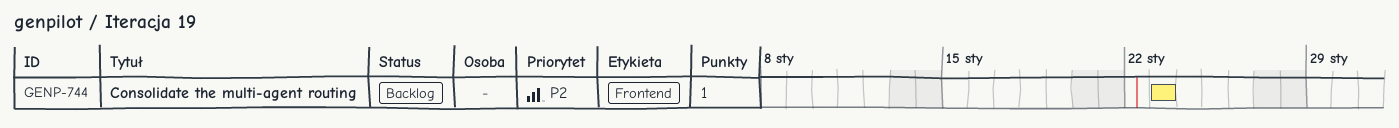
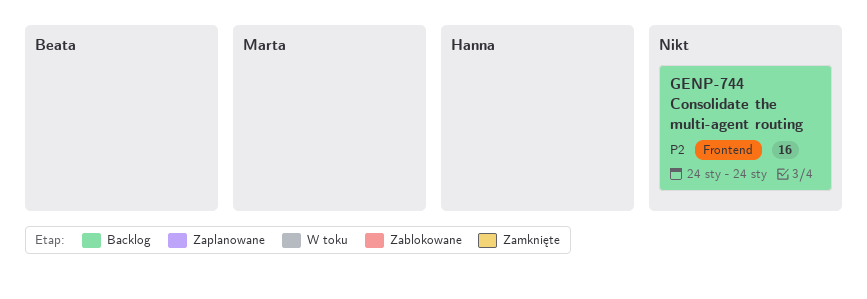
GENP-744, estimate: 1 -> 16
GENP-744, start: Jan 23 -> Jan 24
GENP-744, due: Jan 23 -> Jan 24

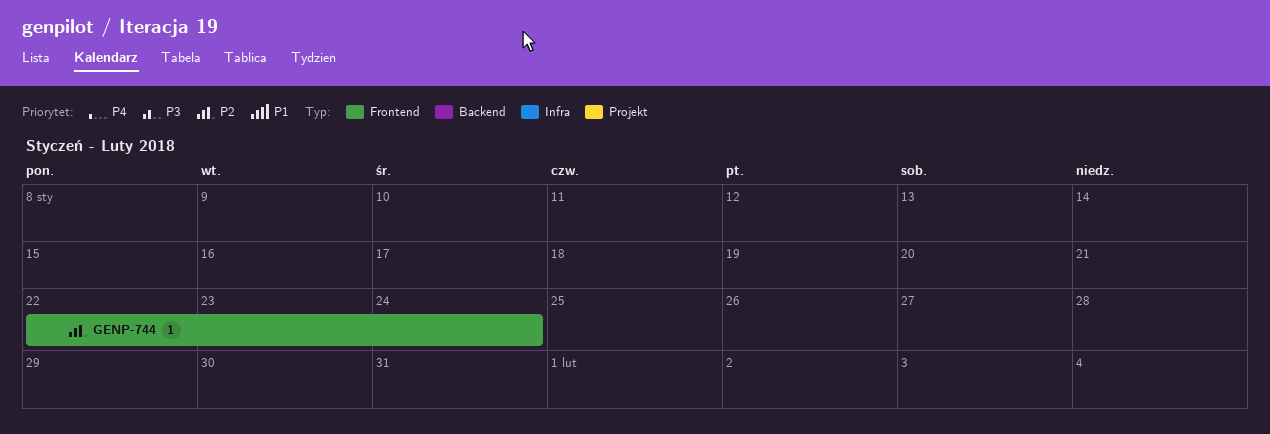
GENP-744, estimate: 16 -> 1
GENP-744, start: Jan 24 -> Jan 22

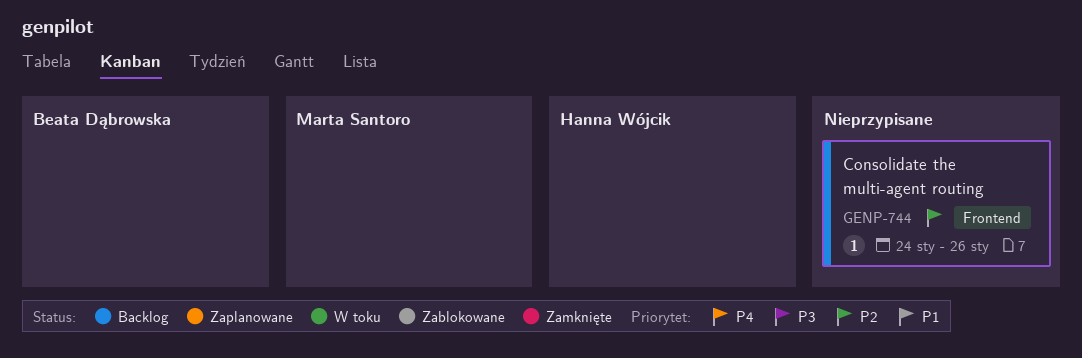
GENP-744, start: Jan 22 -> Jan 24
GENP-744, due: Jan 24 -> Jan 26

